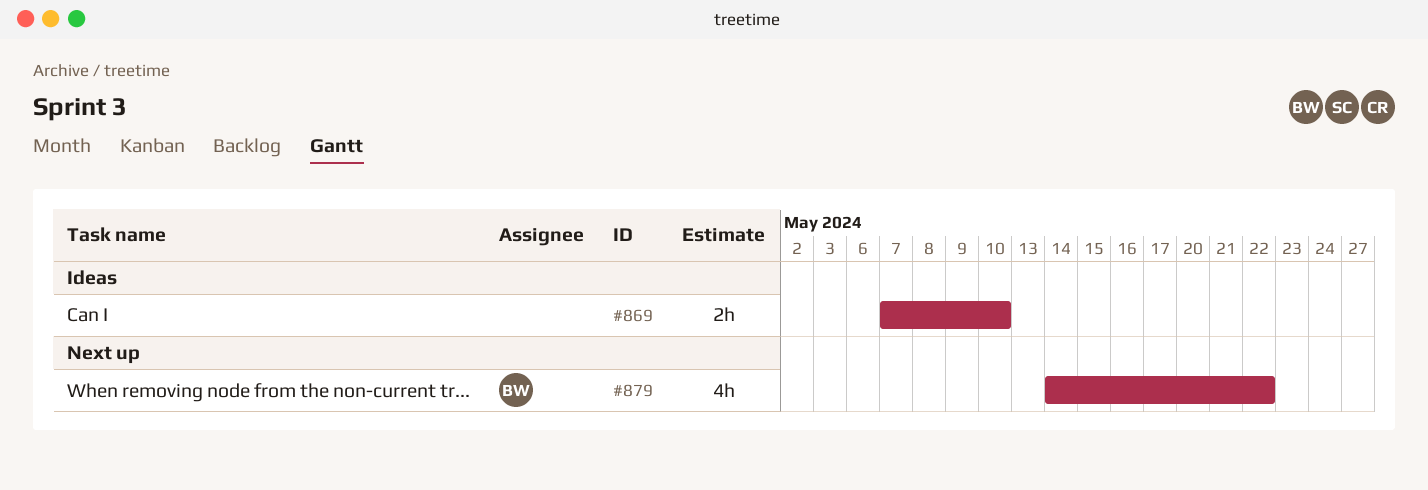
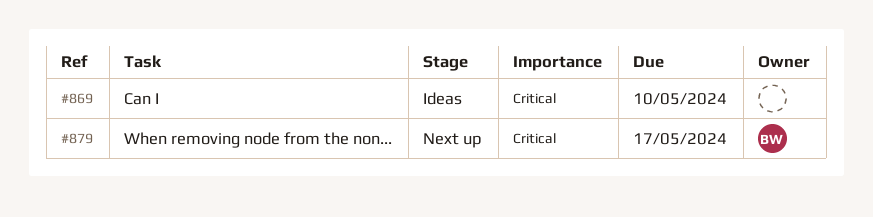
#879, due: May 22 -> May 17

